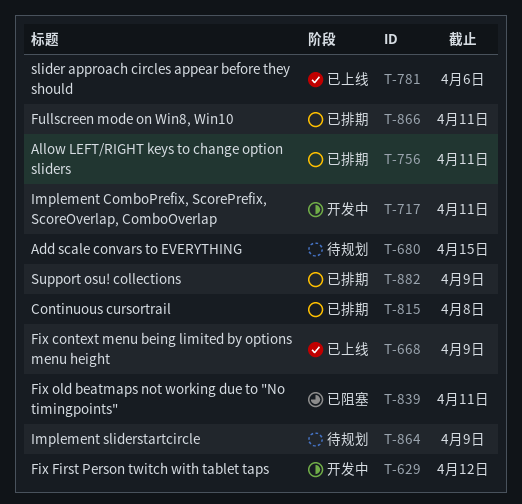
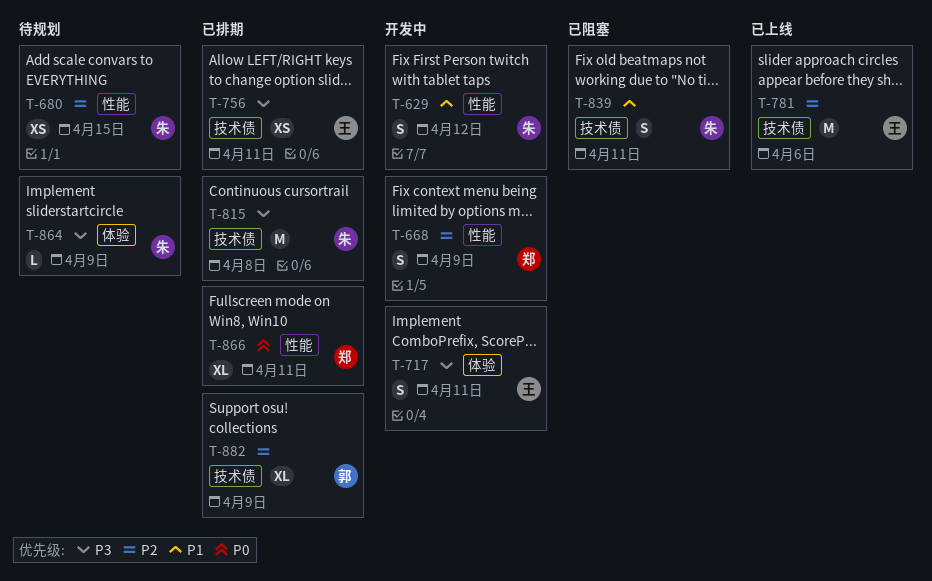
T-668, status: 已上线 -> 开发中

